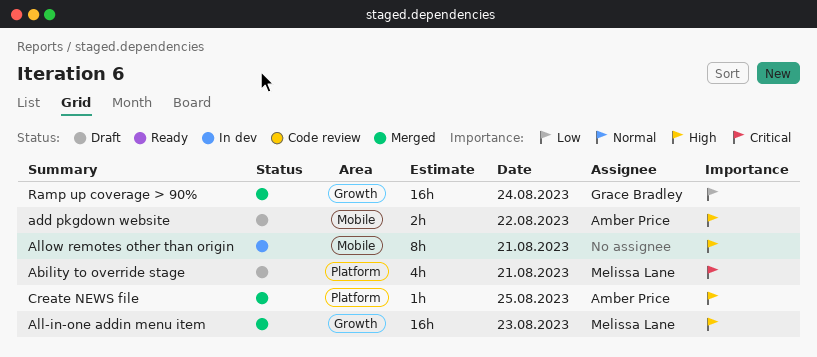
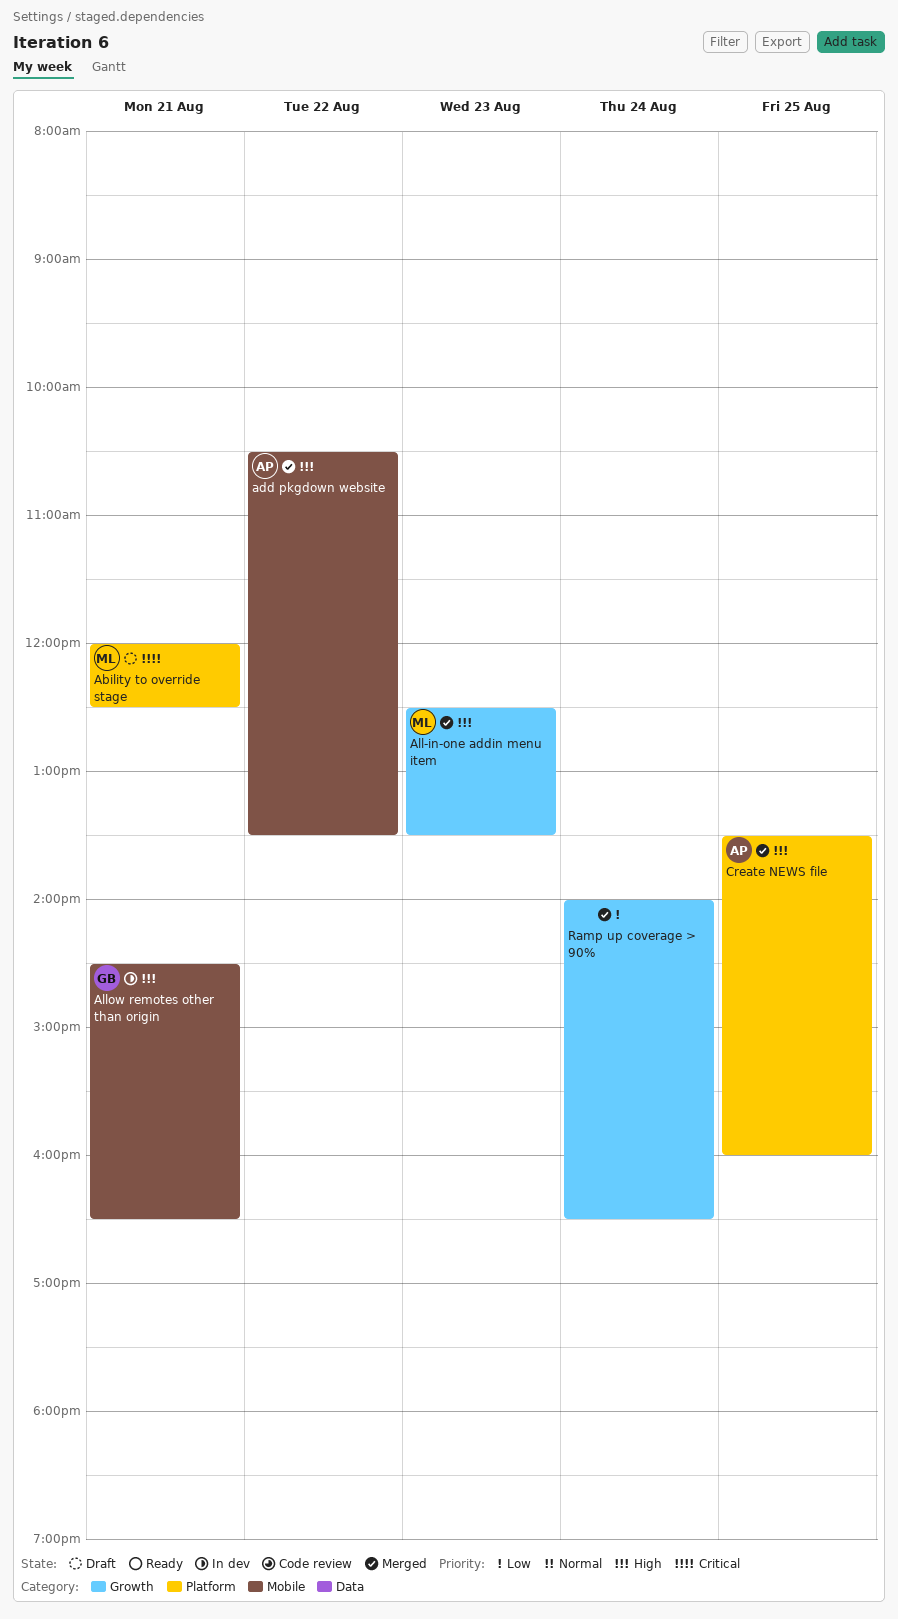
add pkgdown website, status: Draft -> Merged
Allow remotes other than origin, owner: none -> Grace Bradley
Ramp up coverage > 90%, owner: Grace Bradley -> none

